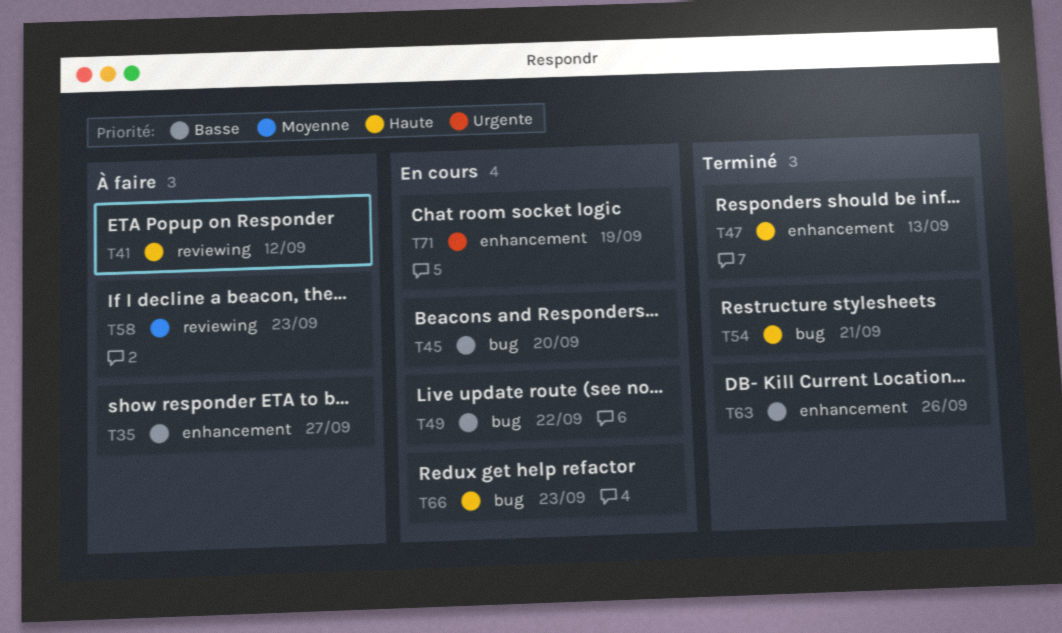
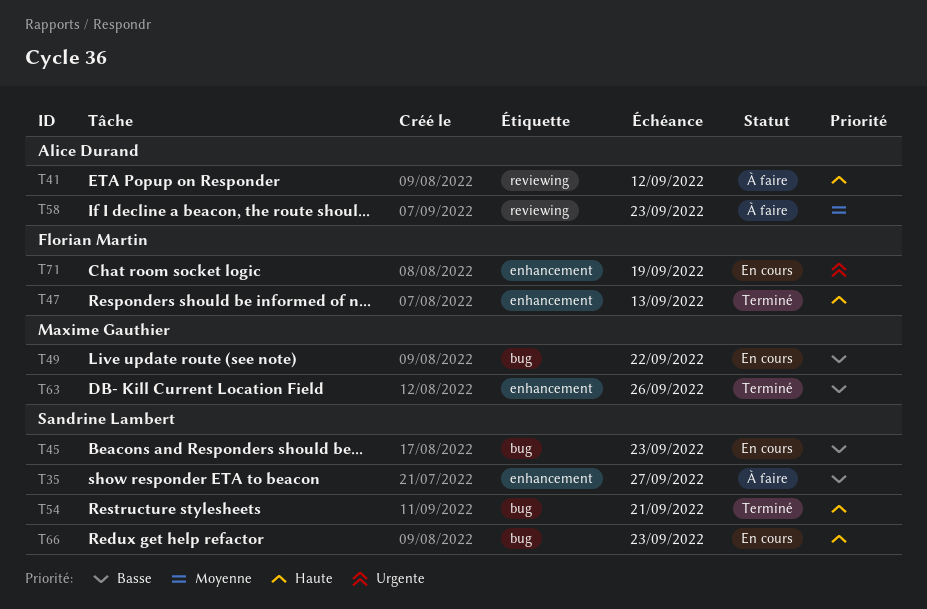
T45, due: Sep 20 -> Sep 23

